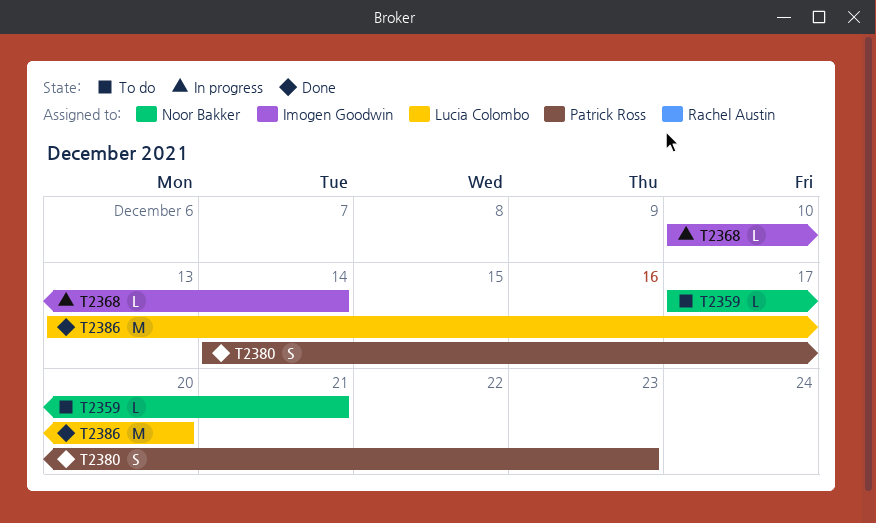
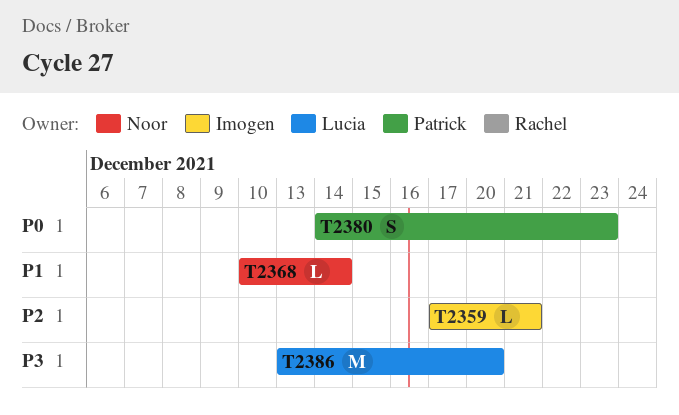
T2359, owner: Noor Bakker -> Imogen Goodwin
T2368, owner: Imogen Goodwin -> Noor Bakker

